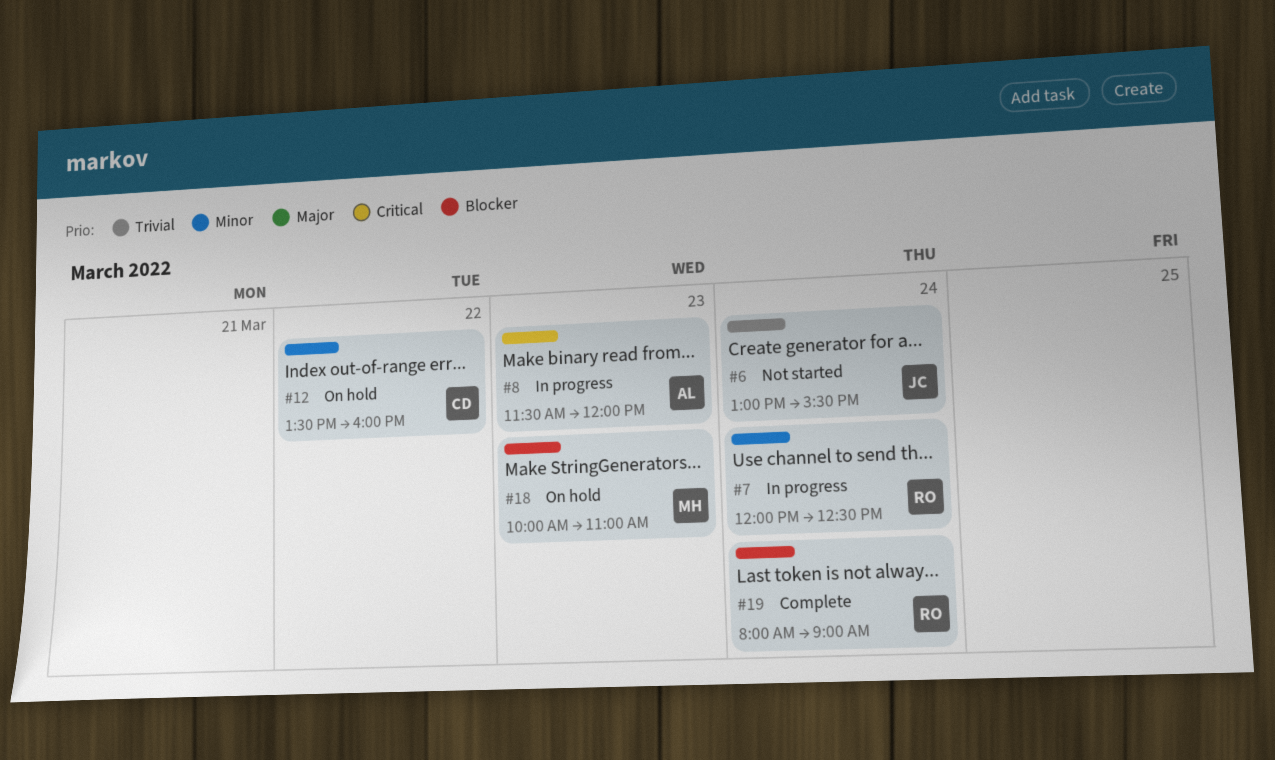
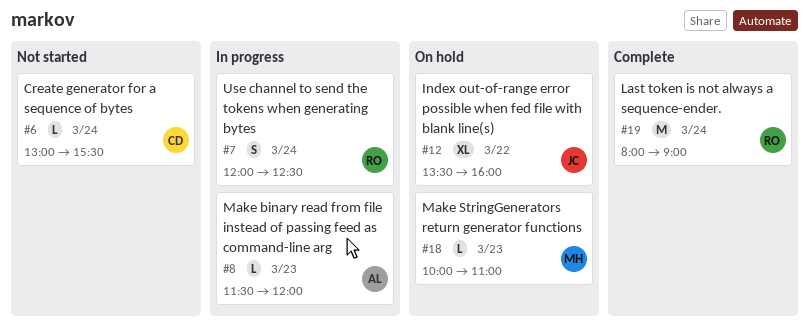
#6, owner: JC -> CD
#12, owner: CD -> JC

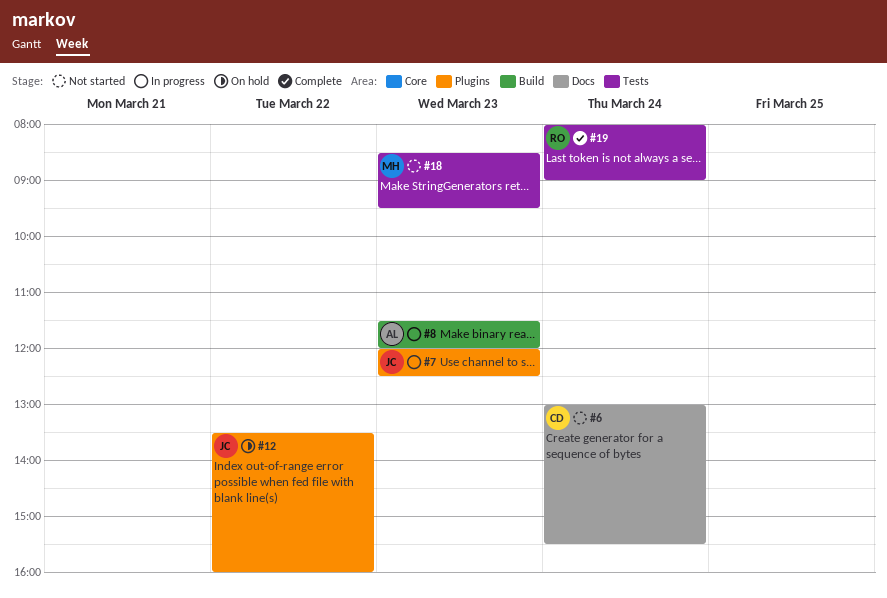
#7, owner: RO -> JC
#7, day: Mar 24 -> Mar 23
#18, status: On hold -> Not started
#18, begins: 10:00 -> 08:30
#18, ends: 11:00 -> 09:30

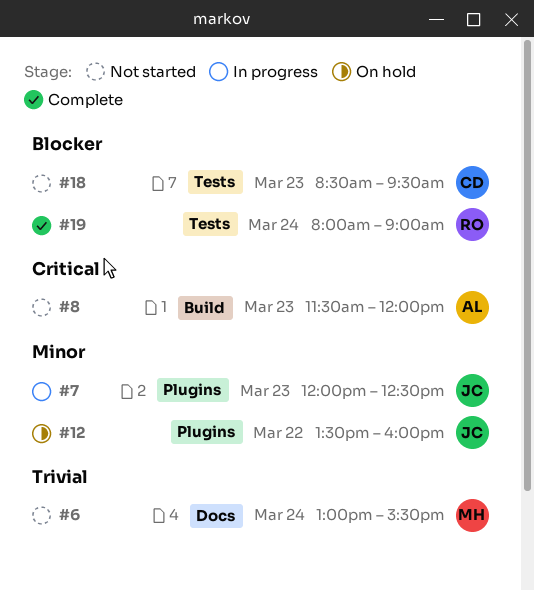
#6, owner: CD -> MH
#8, status: In progress -> Not started
#18, owner: MH -> CD

